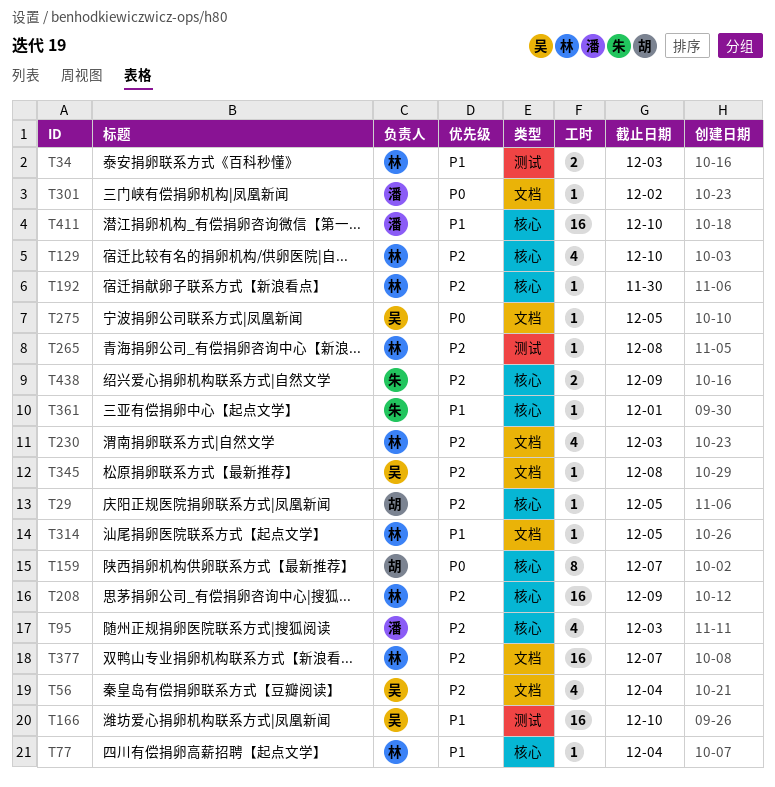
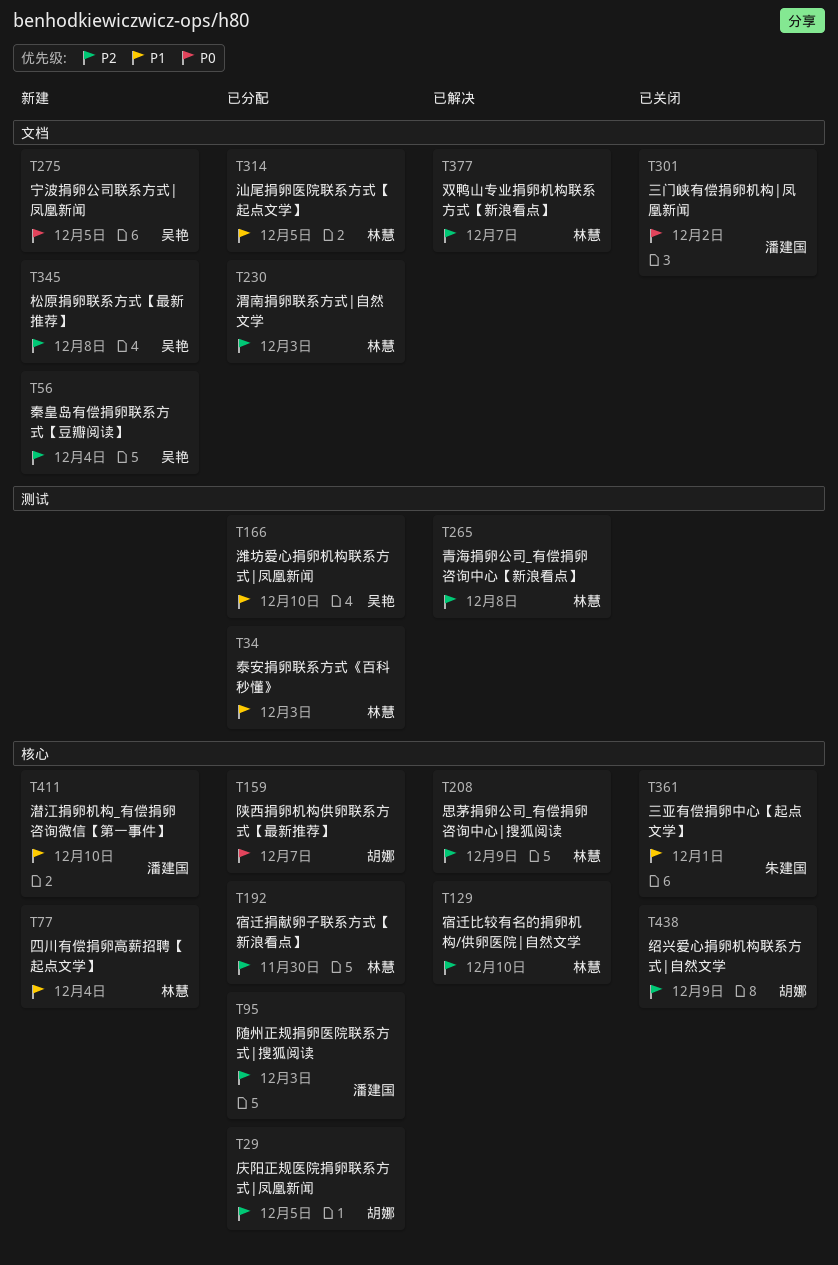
T438, owner: 朱建国 -> 胡娜

